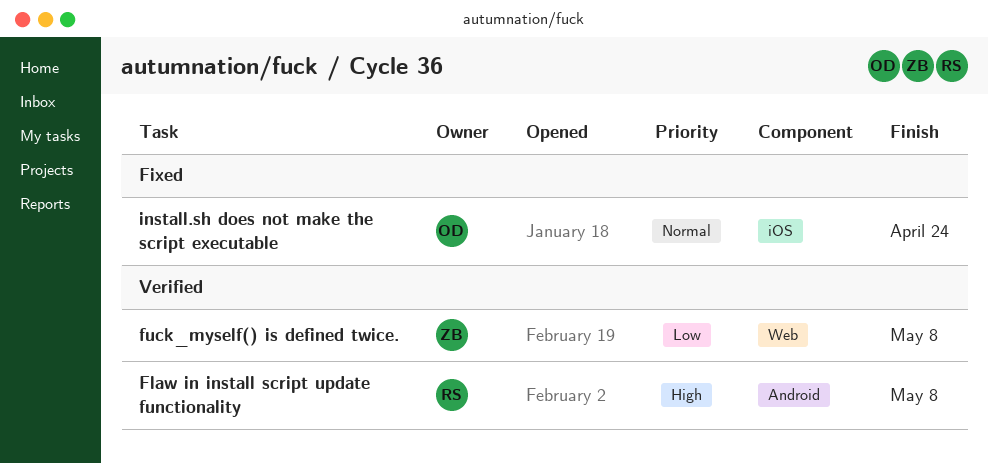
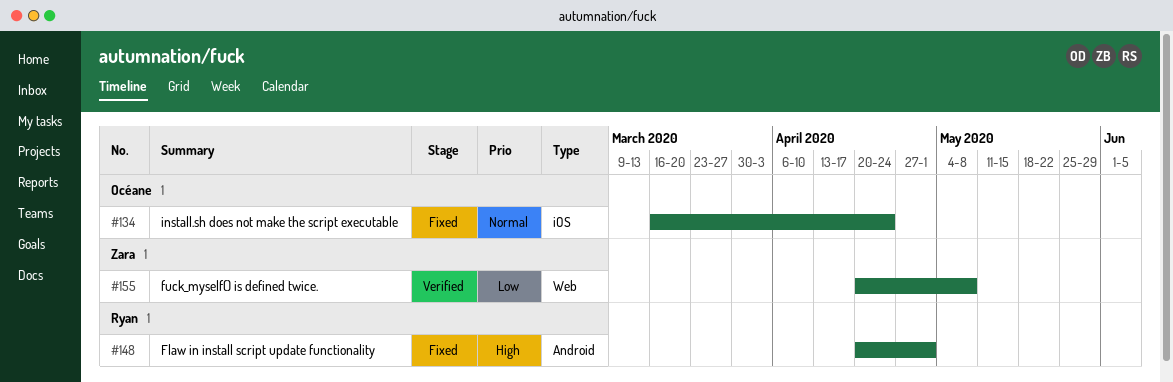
Flaw in install script update functionality, status: Verified -> Fixed
Flaw in install script update functionality, due: May 8 -> May 1

